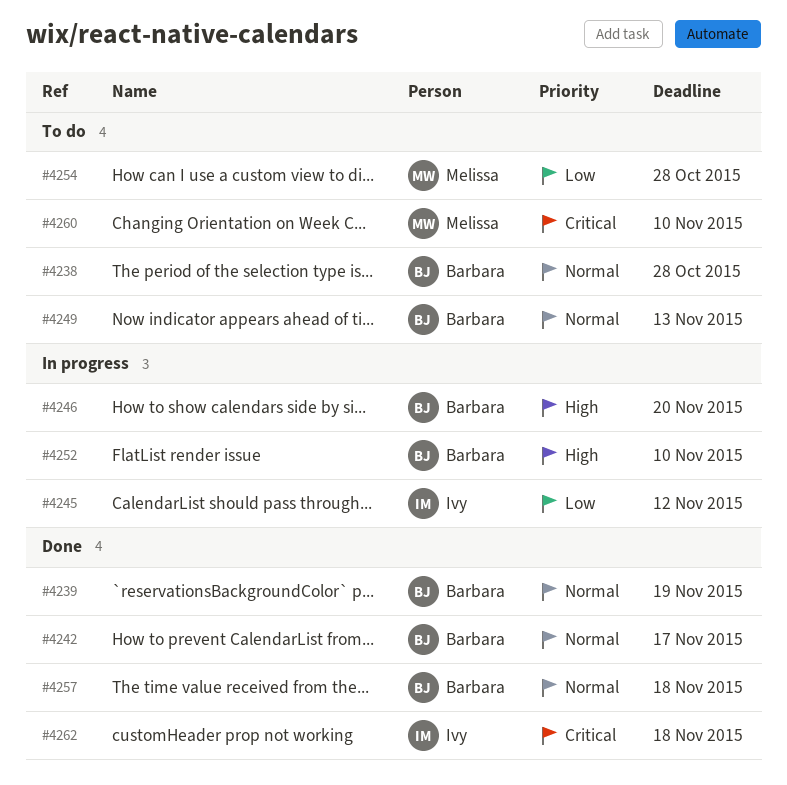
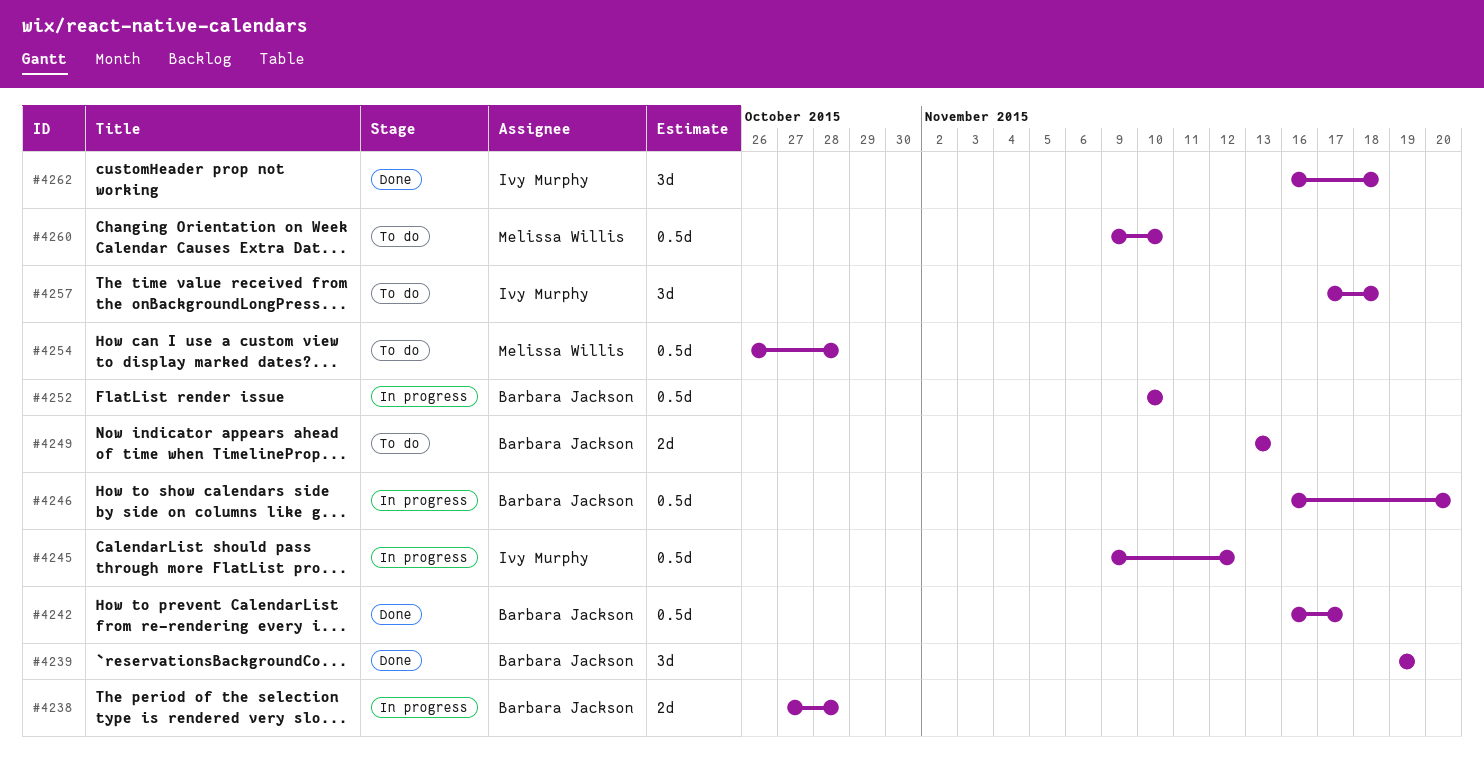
#4238, status: To do -> In progress
#4257, status: Done -> To do
#4257, owner: Barbara Jackson -> Ivy Murphy

